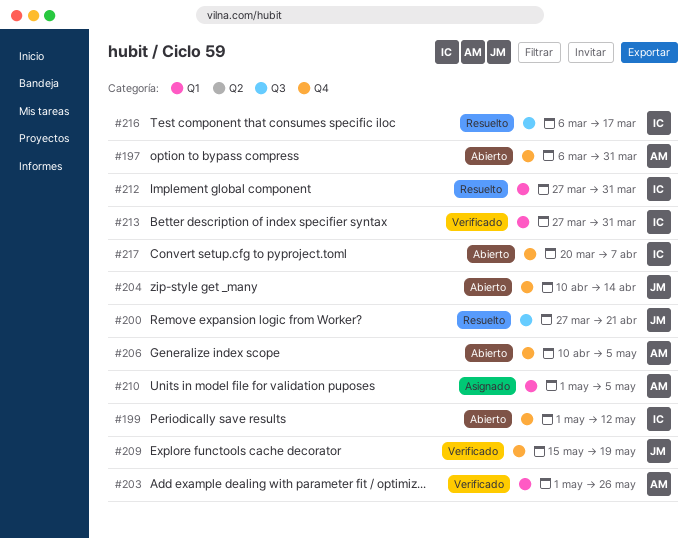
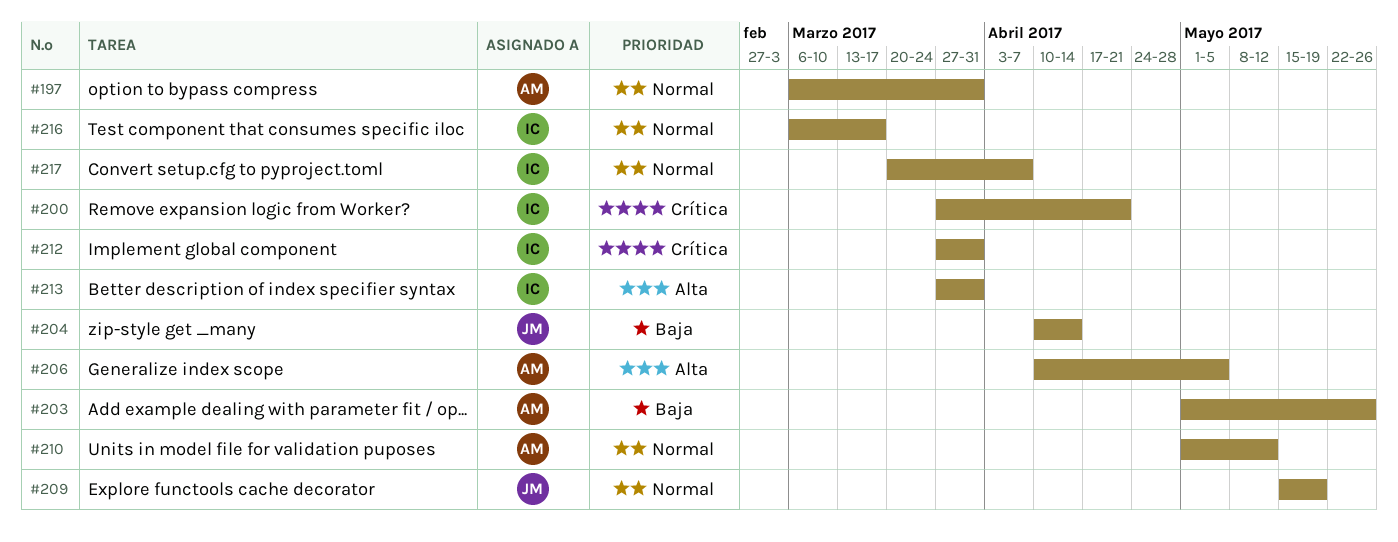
#199: present -> none
#200, owner: JM -> IC
#210, due: May 5 -> May 12

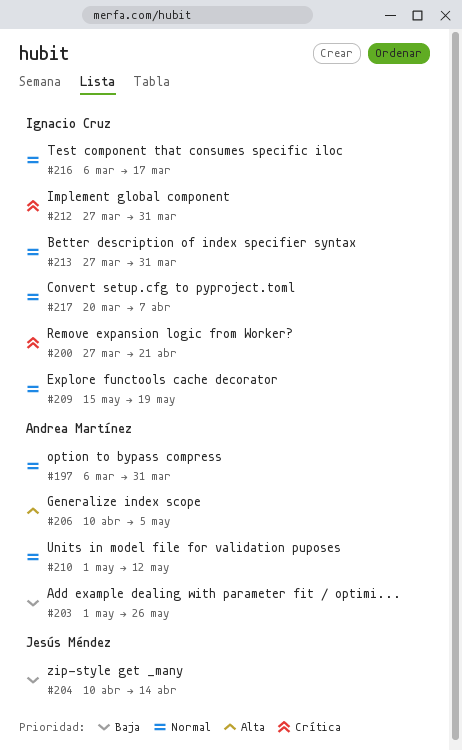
#209, owner: Jesús Méndez -> Ignacio Cruz
#213, priority: Alta -> Normal

